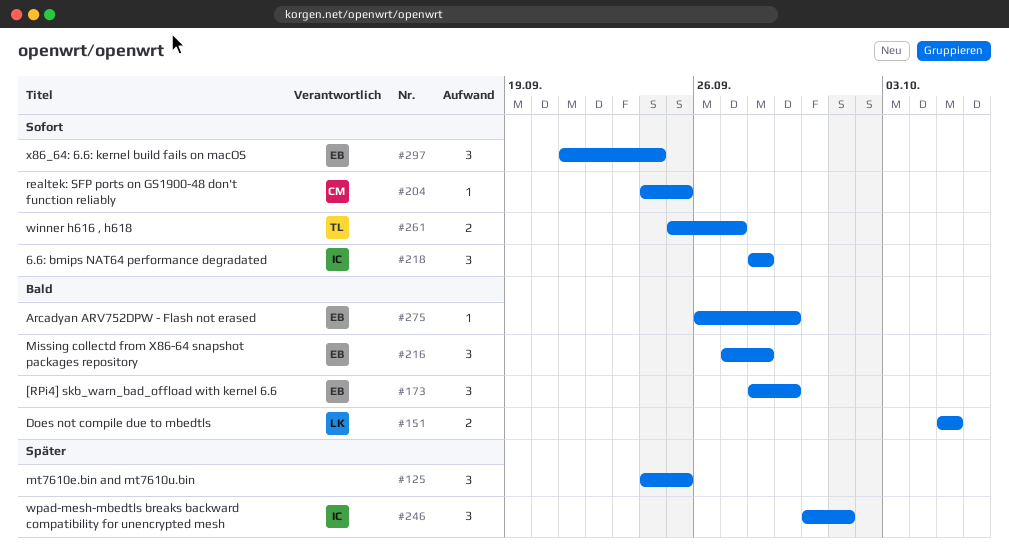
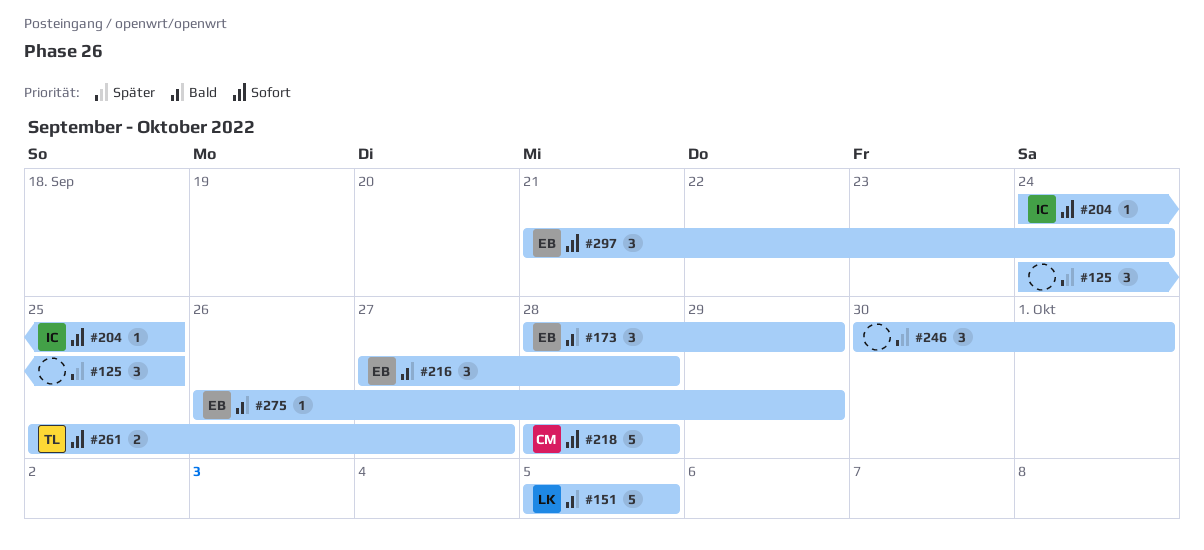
#151, estimate: 2 -> 5
#204, owner: CM -> IC
#218, owner: IC -> CM
#218, estimate: 3 -> 5
#246, owner: IC -> none

